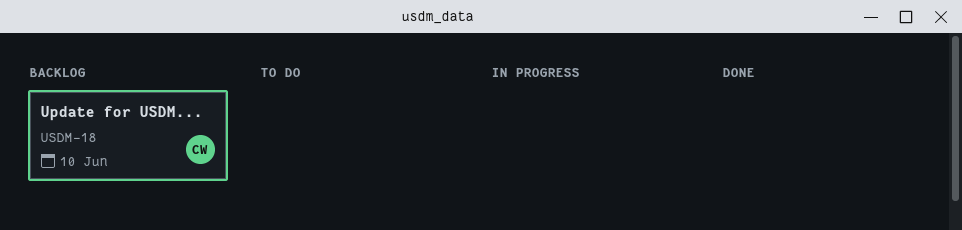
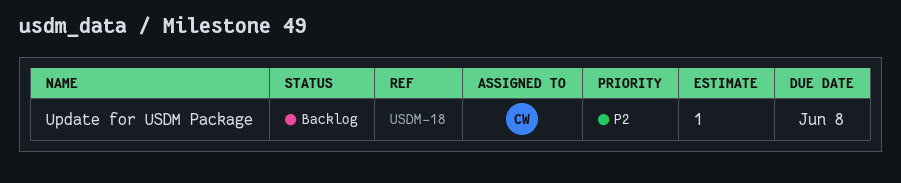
USDM-18, due: Jun 10 -> Jun 8

